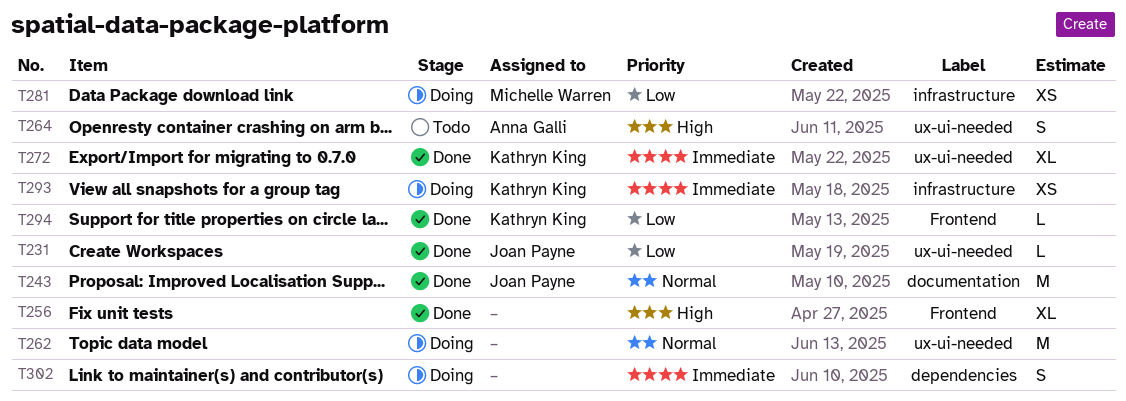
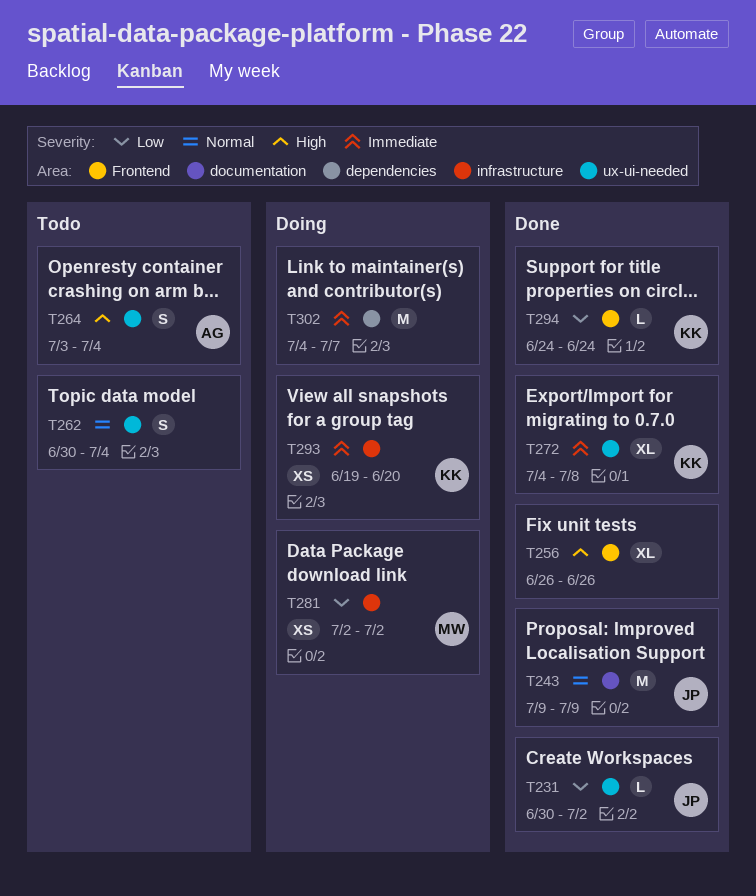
T262, status: Doing -> Todo
T262, estimate: M -> S
T302, estimate: S -> M

